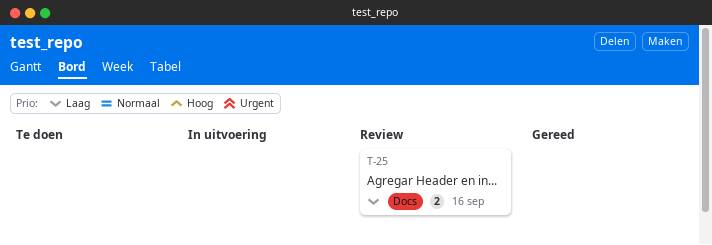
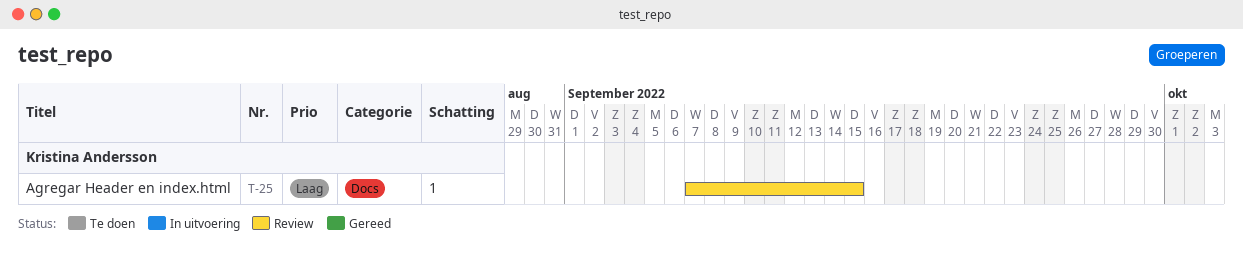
T-25, estimate: 2 -> 1
T-25, due: Sep 16 -> Sep 15

